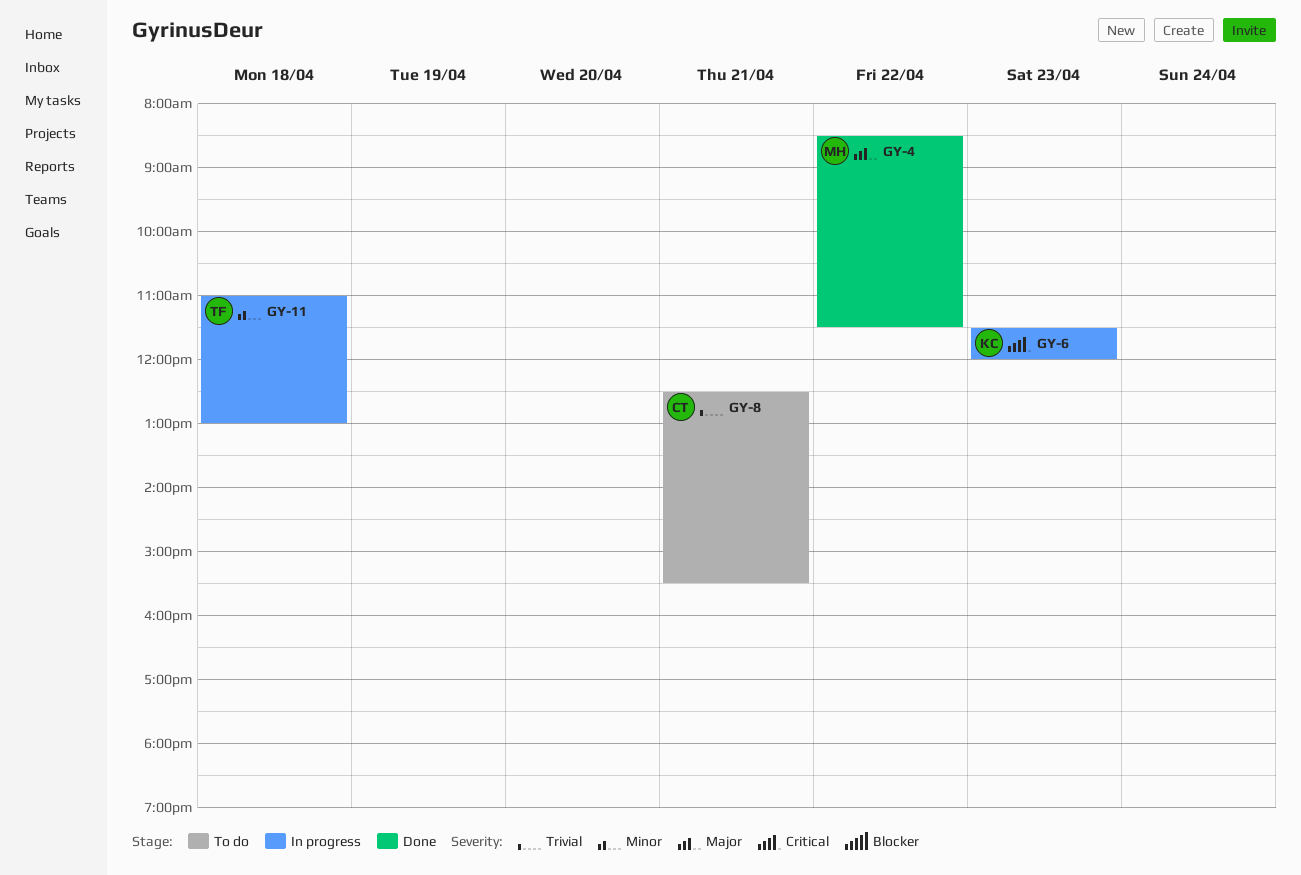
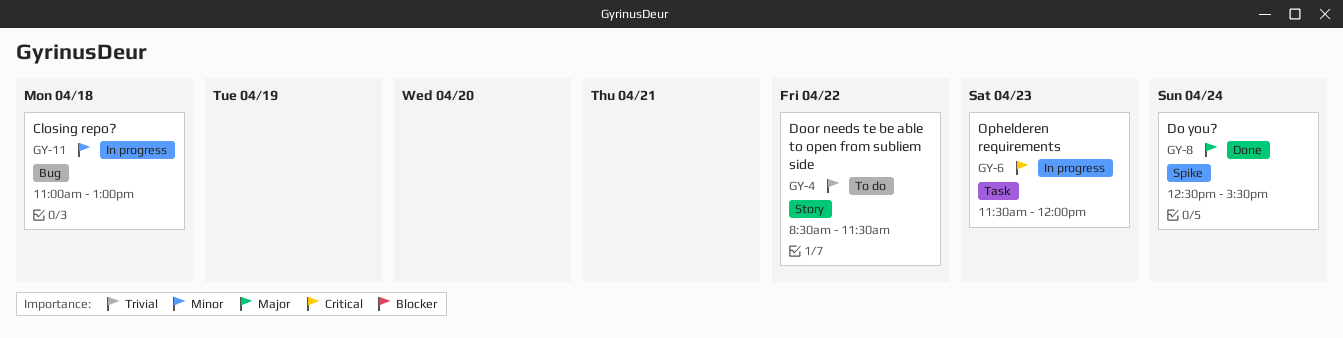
GY-4, status: Done -> To do
GY-4, priority: Major -> Trivial
GY-8, status: To do -> Done
GY-8, priority: Trivial -> Major
GY-8, day: Apr 21 -> Apr 24

